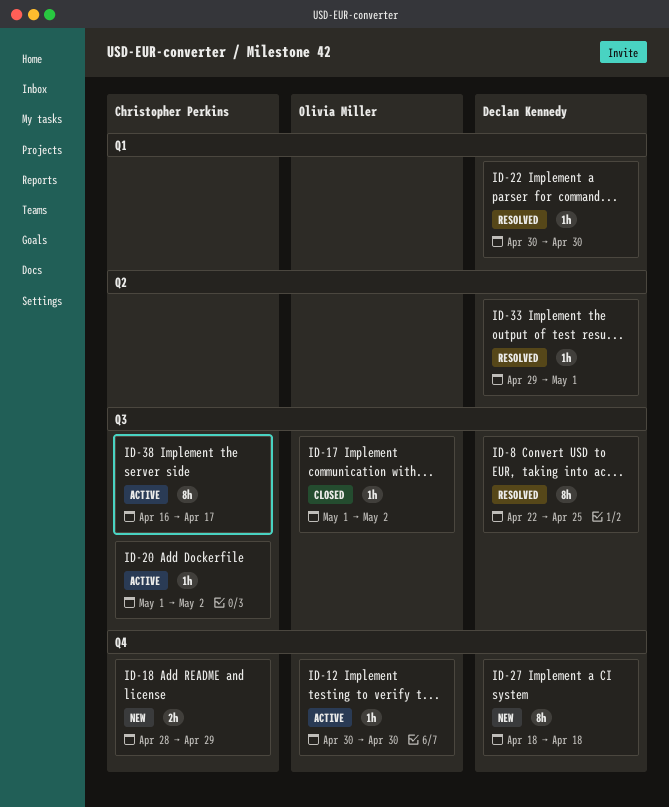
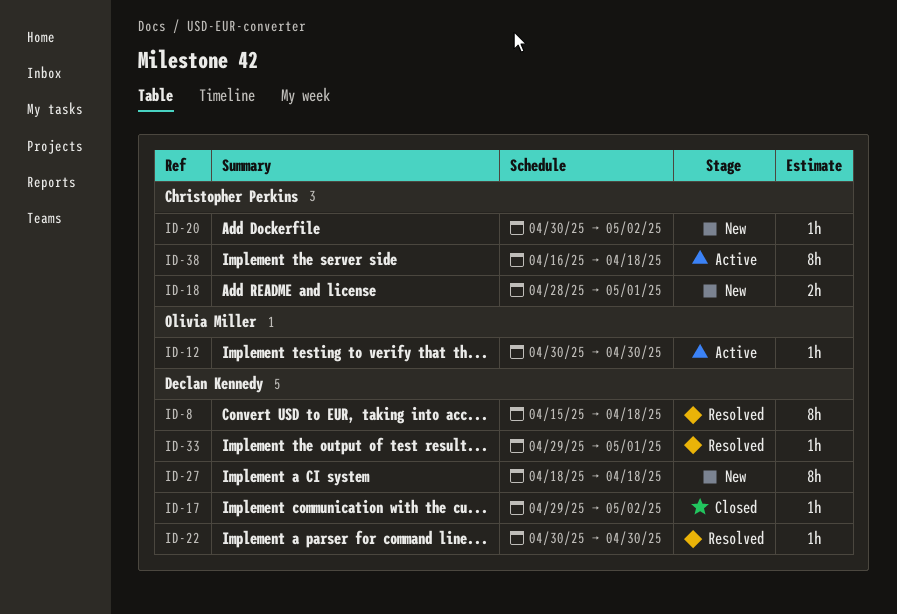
ID-8, start: Apr 22 -> Apr 15
ID-8, due: Apr 25 -> Apr 18
ID-17, owner: Olivia Miller -> Declan Kennedy
ID-17, start: May 1 -> Apr 29
ID-18, due: Apr 29 -> May 1
ID-20, status: Active -> New
ID-20, start: May 1 -> Apr 30
ID-38, due: Apr 17 -> Apr 18

